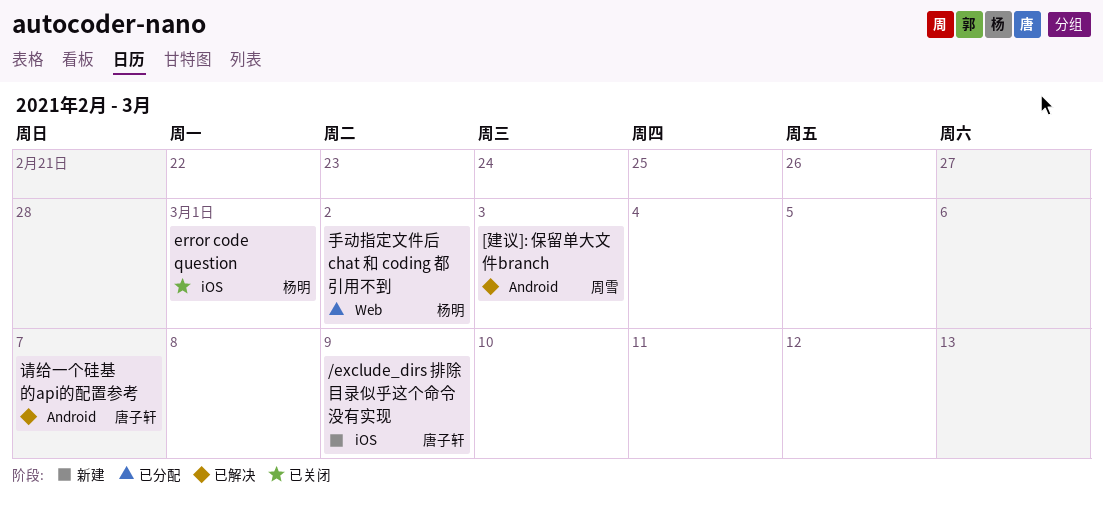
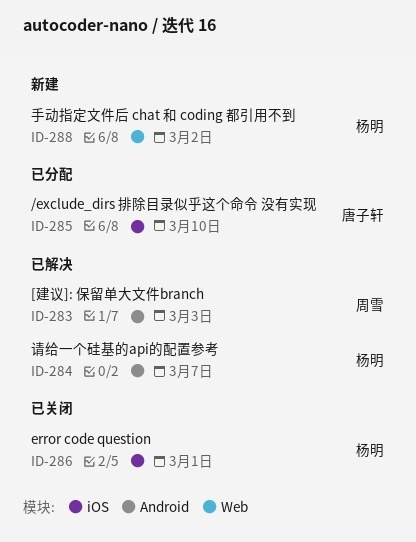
/exclude_dirs 排除目录似乎这个命令 没有实现, status: 新建 -> 已分配
/exclude_dirs 排除目录似乎这个命令 没有实现, due: Mar 9 -> Mar 10
手动指定文件后 chat 和 coding 都引用不到, status: 已分配 -> 新建
请给一个硅基的api的配置参考, owner: 唐子轩 -> 杨明

